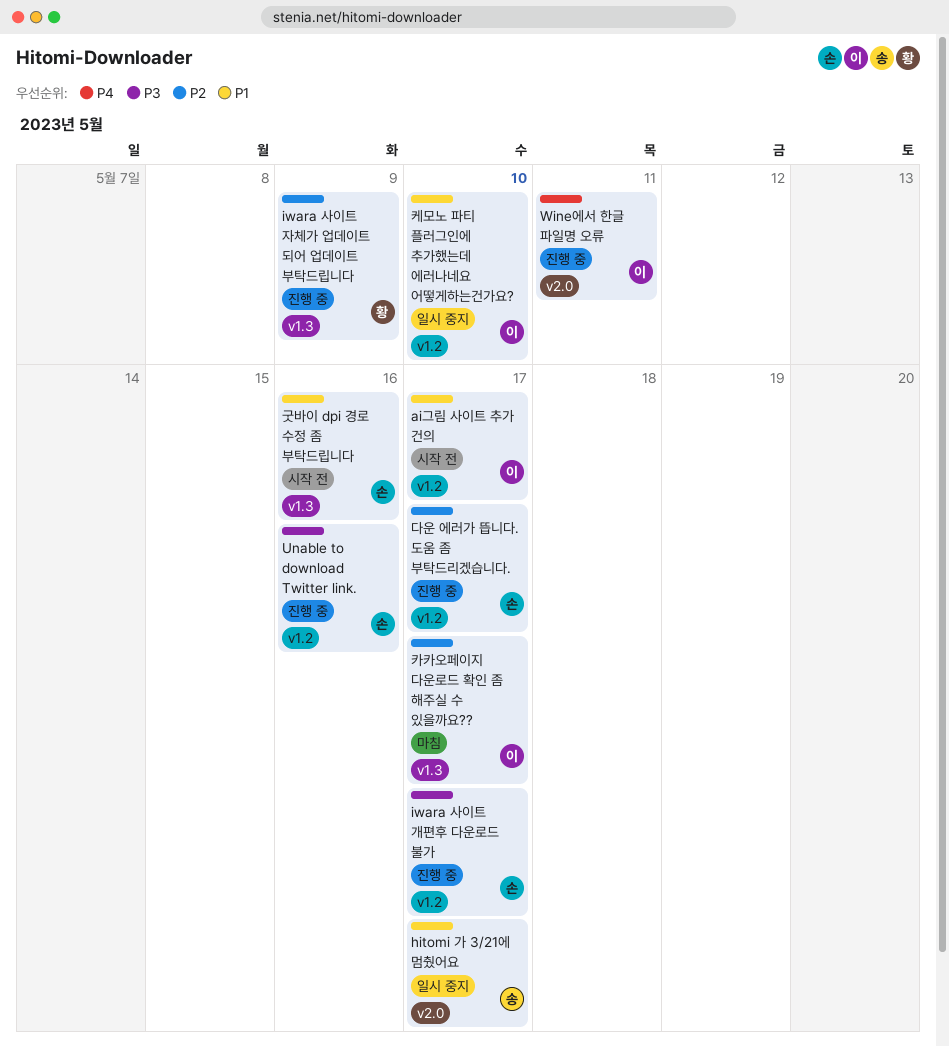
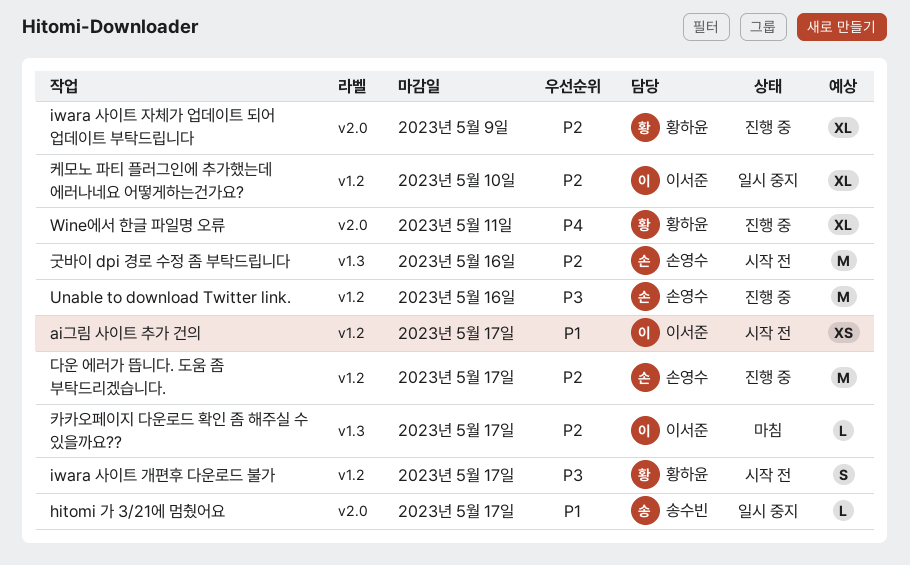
iwara 사이트 개편후 다운로드 불가, status: 진행 중 -> 시작 전
iwara 사이트 개편후 다운로드 불가, owner: 손영수 -> 황하윤
iwara 사이트 자체가 업데이트 되어 업데이트 부탁드립니다, label: v1.3 -> v2.0
Wine에서 한글 파일명 오류, owner: 이서준 -> 황하윤
굿바이 dpi 경로 수정 좀 부탁드립니다, priority: P1 -> P2
케모노 파티 플러그인에 추가했는데 에러나네요 어떻게하는건가요?, priority: P1 -> P2

